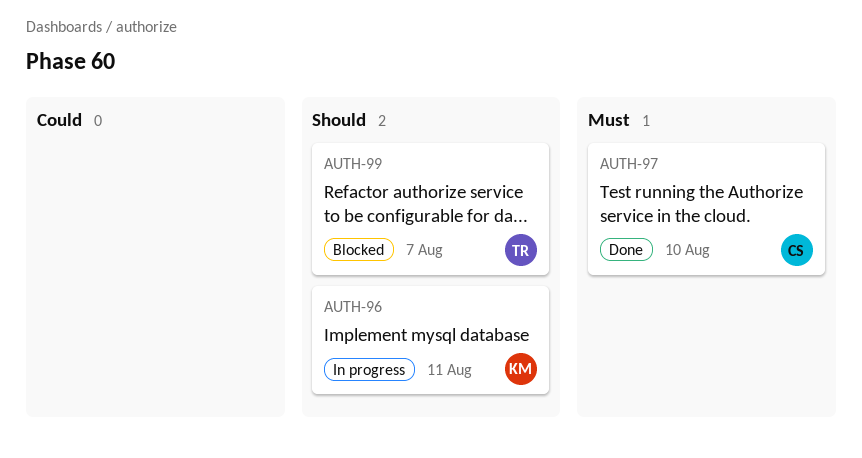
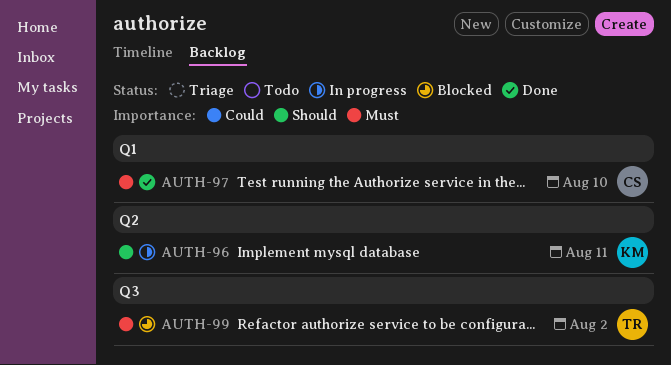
AUTH-99, priority: Should -> Must
AUTH-99, due: Aug 7 -> Aug 2

